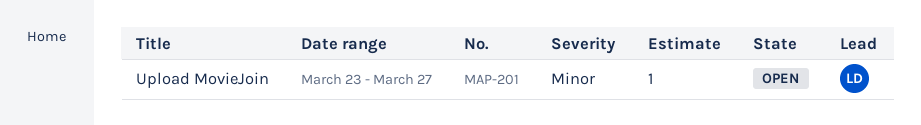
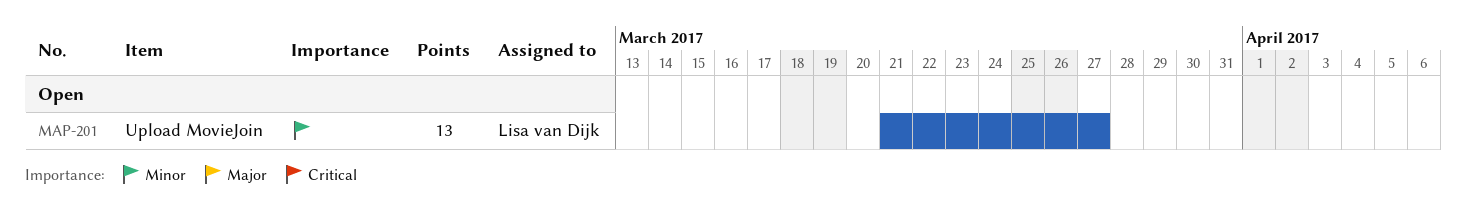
MAP-201, estimate: 1 -> 13
MAP-201, start: Mar 23 -> Mar 21

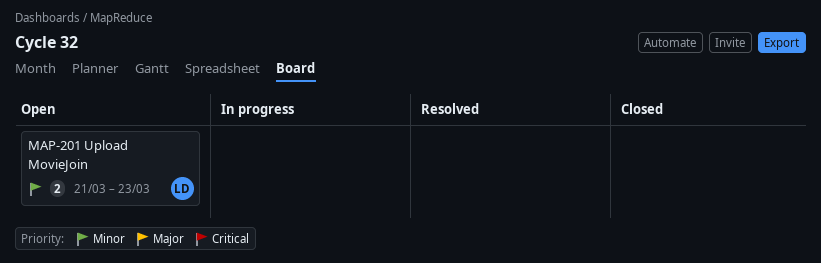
MAP-201, estimate: 13 -> 2
MAP-201, due: Mar 27 -> Mar 23

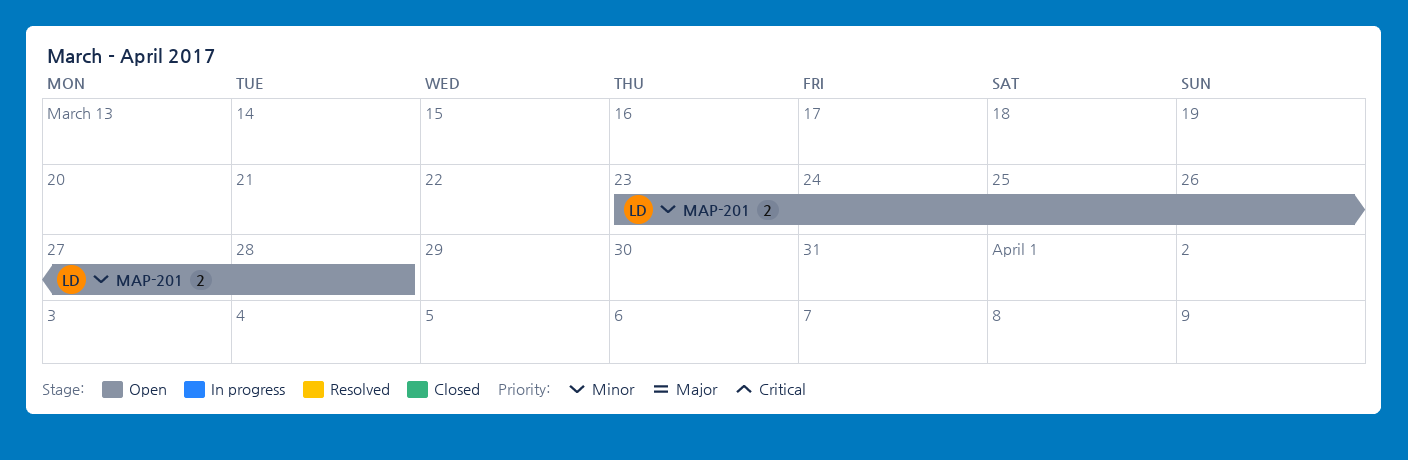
MAP-201, start: Mar 21 -> Mar 23
MAP-201, due: Mar 23 -> Mar 28

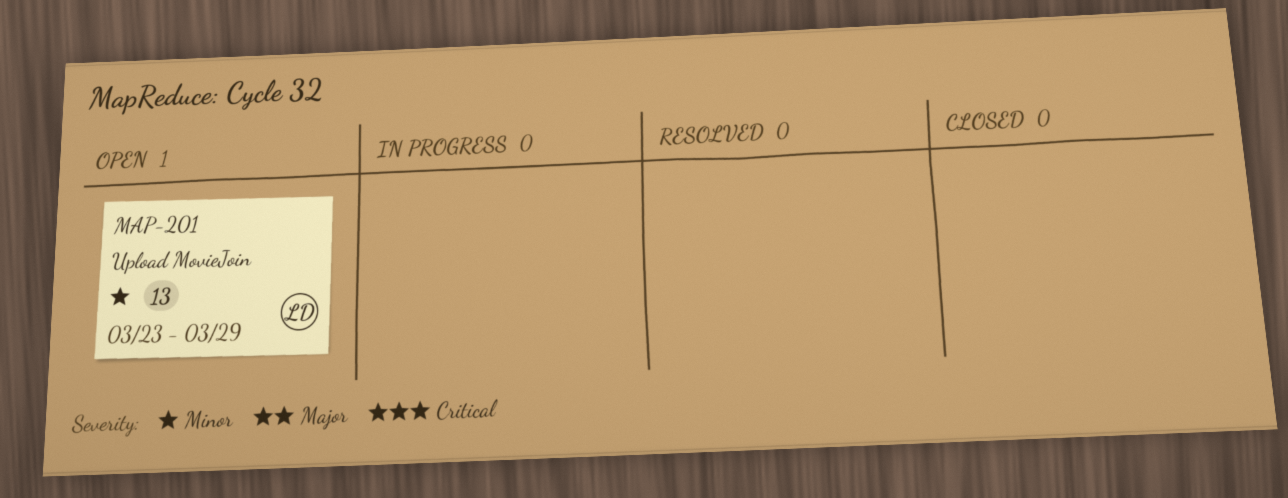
MAP-201, estimate: 2 -> 13
MAP-201, due: Mar 28 -> Mar 29

